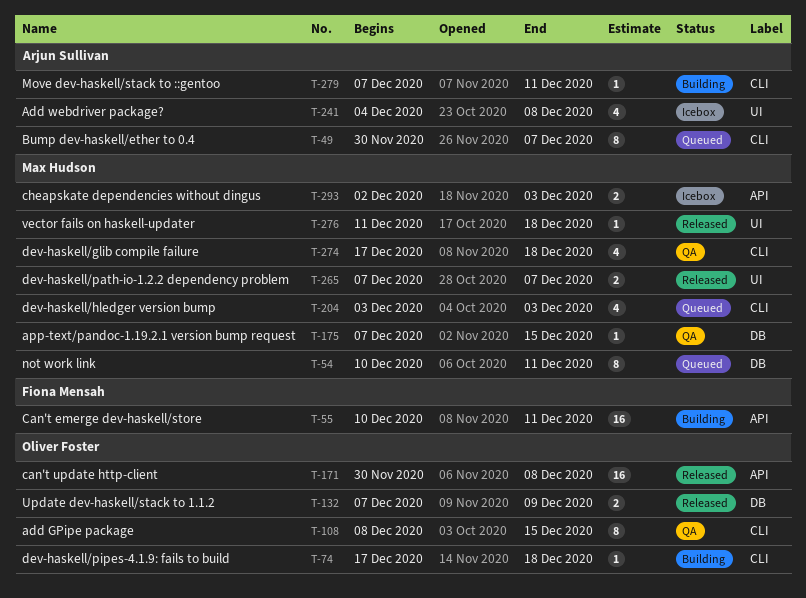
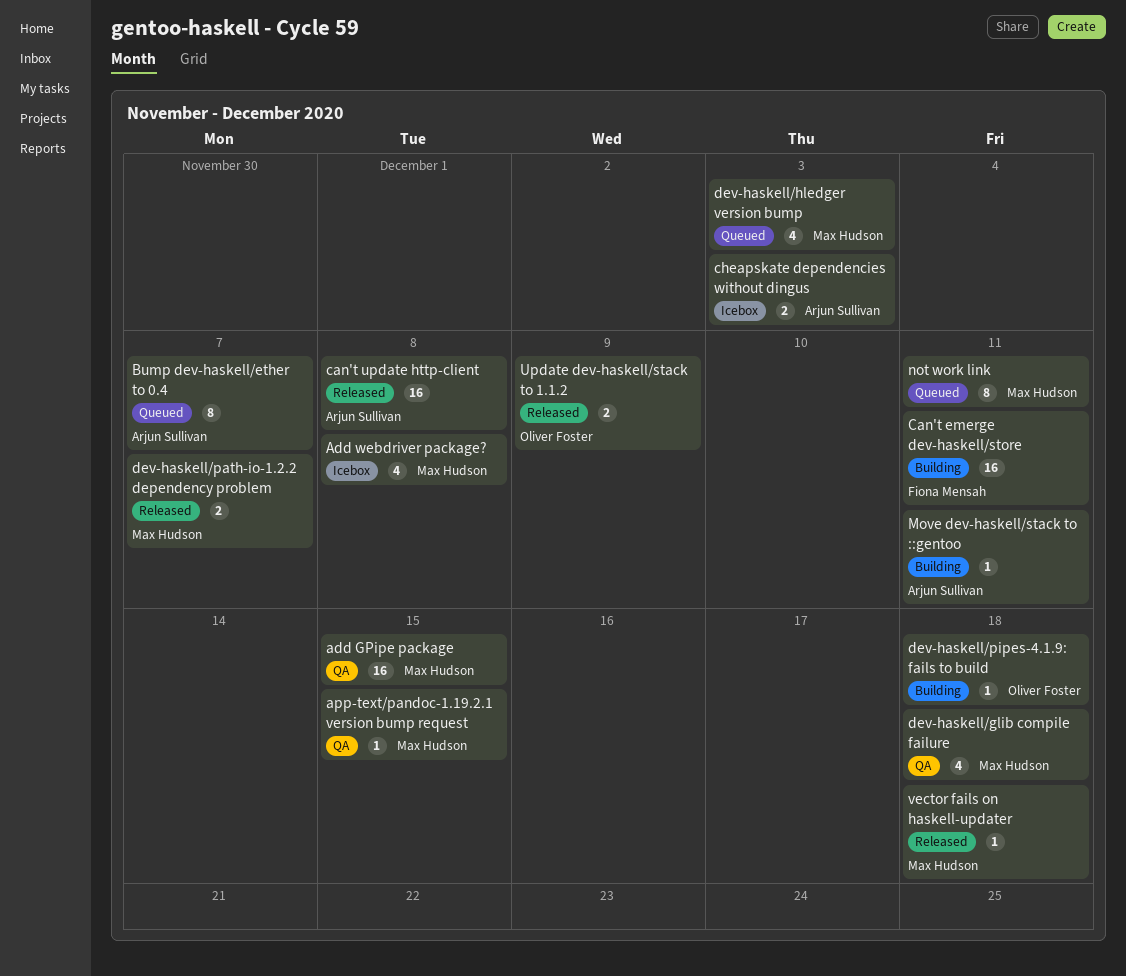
add GPipe package, owner: Oliver Foster -> Max Hudson
add GPipe package, estimate: 8 -> 16
Add webdriver package?, owner: Arjun Sullivan -> Max Hudson
can't update http-client, owner: Oliver Foster -> Arjun Sullivan
cheapskate dependencies without dingus, owner: Max Hudson -> Arjun Sullivan

